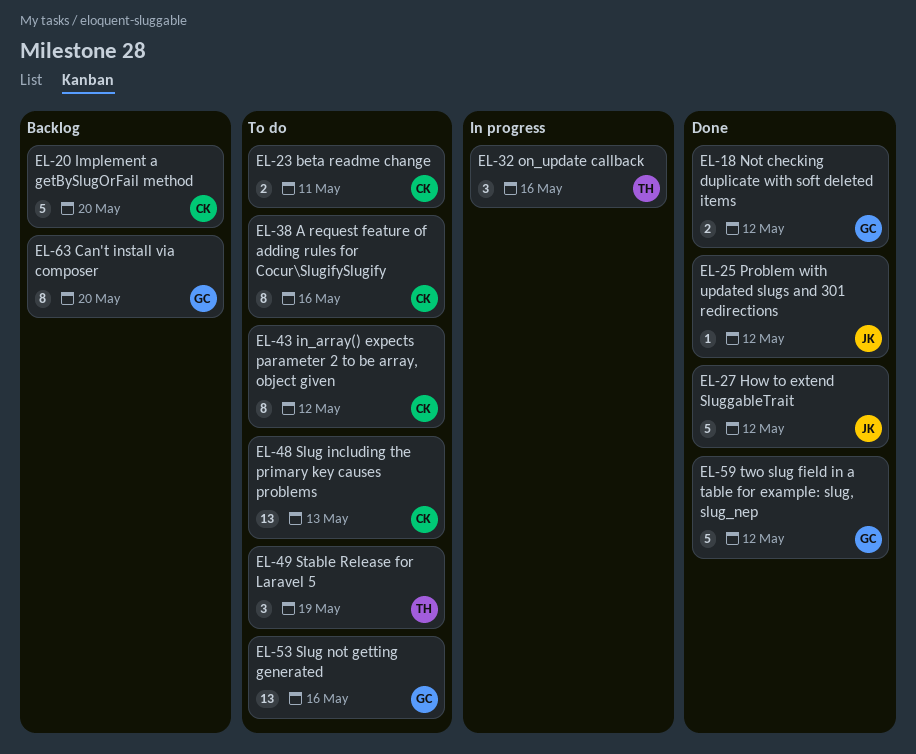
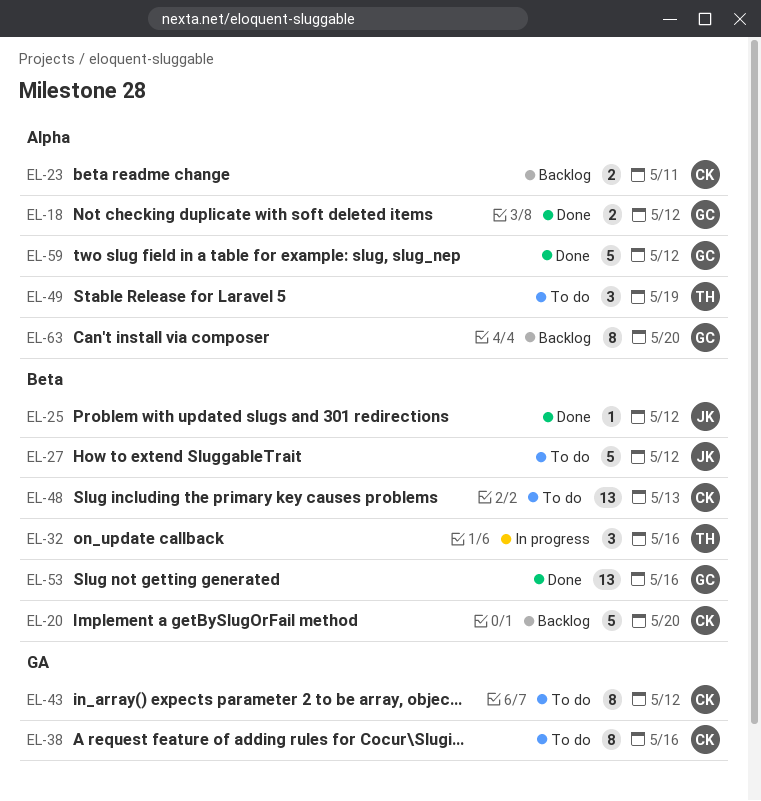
EL-23, status: To do -> Backlog
EL-27, status: Done -> To do
EL-53, status: To do -> Done

